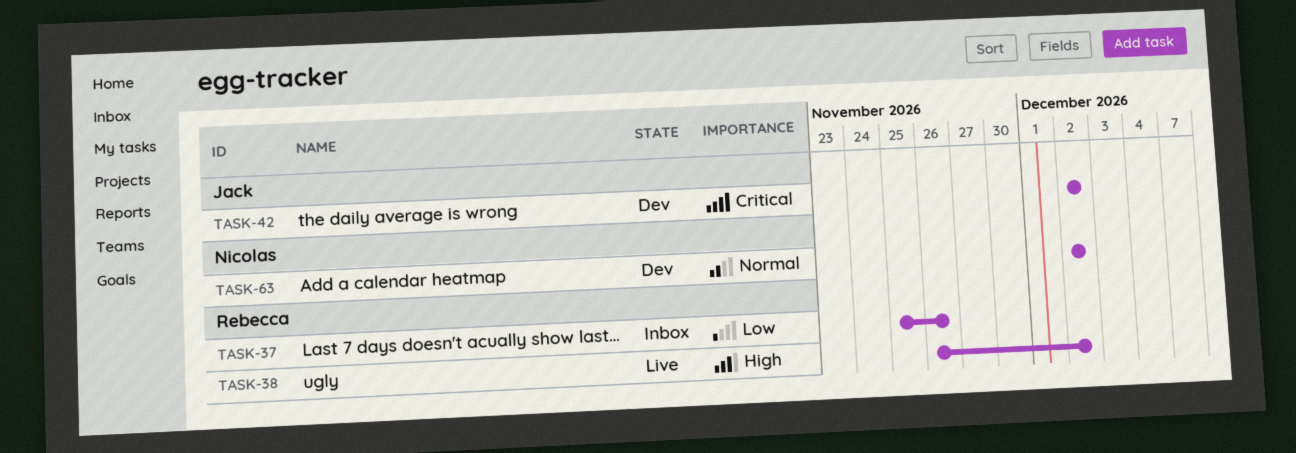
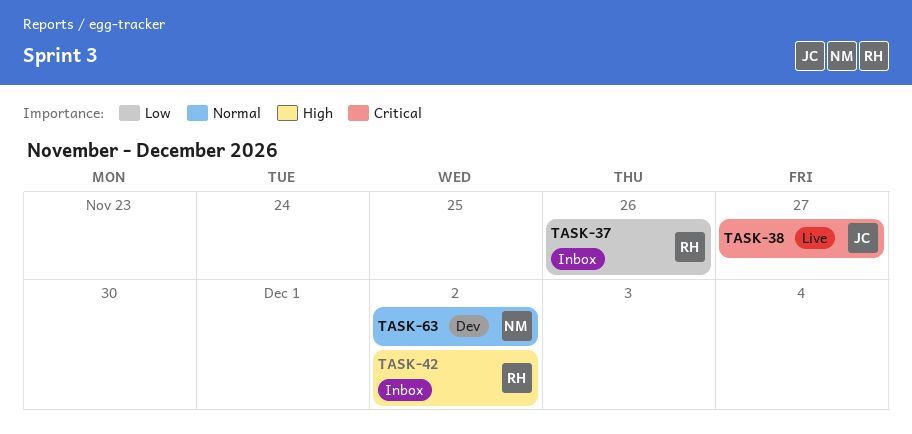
TASK-38, owner: Rebecca -> Jack
TASK-38, priority: High -> Critical
TASK-38, due: Dec 2 -> Nov 27
TASK-42, status: Dev -> Inbox
TASK-42, owner: Jack -> Rebecca
TASK-42, priority: Critical -> High

